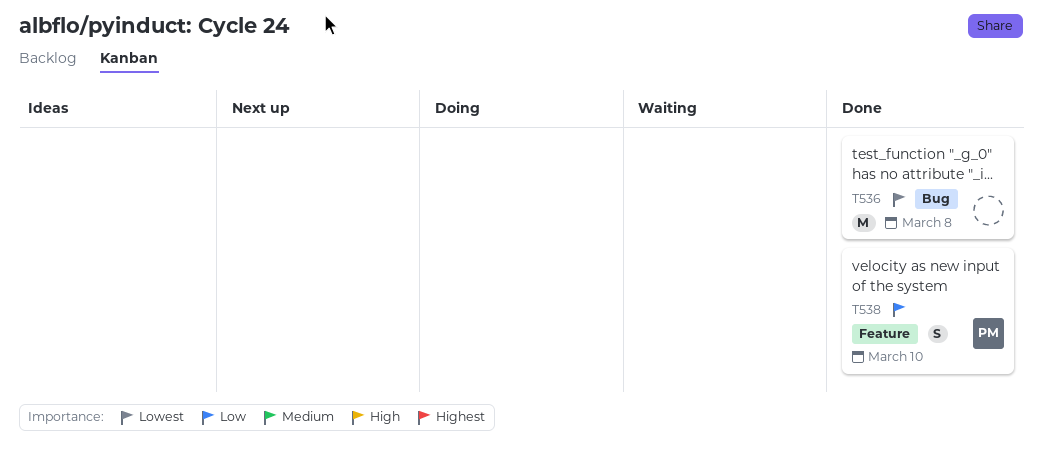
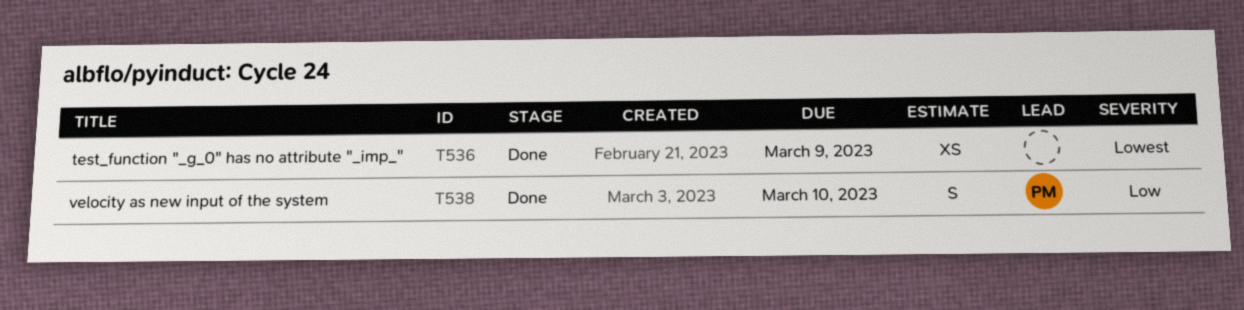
T536, estimate: M -> XS
T536, due: Mar 8 -> Mar 9

